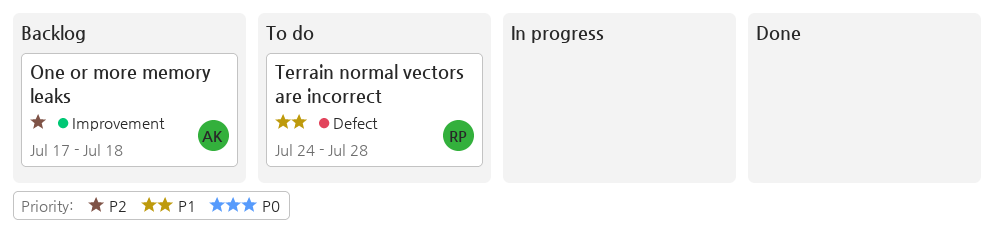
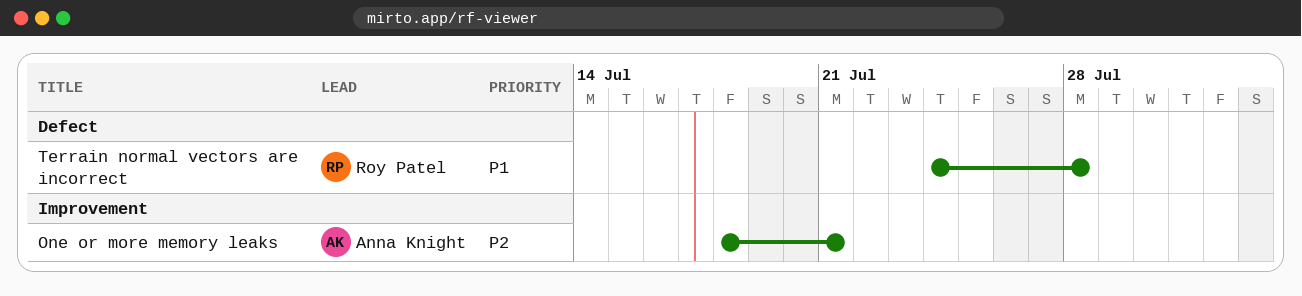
One or more memory leaks, start: Jul 17 -> Jul 18
One or more memory leaks, due: Jul 18 -> Jul 21

